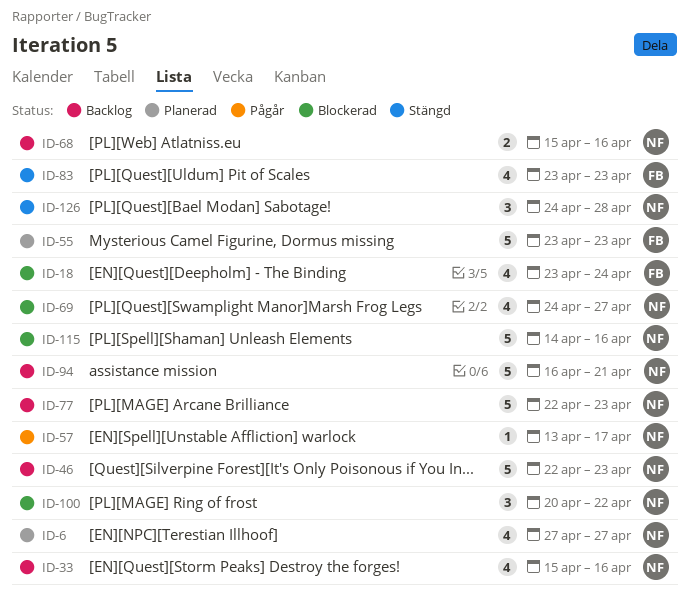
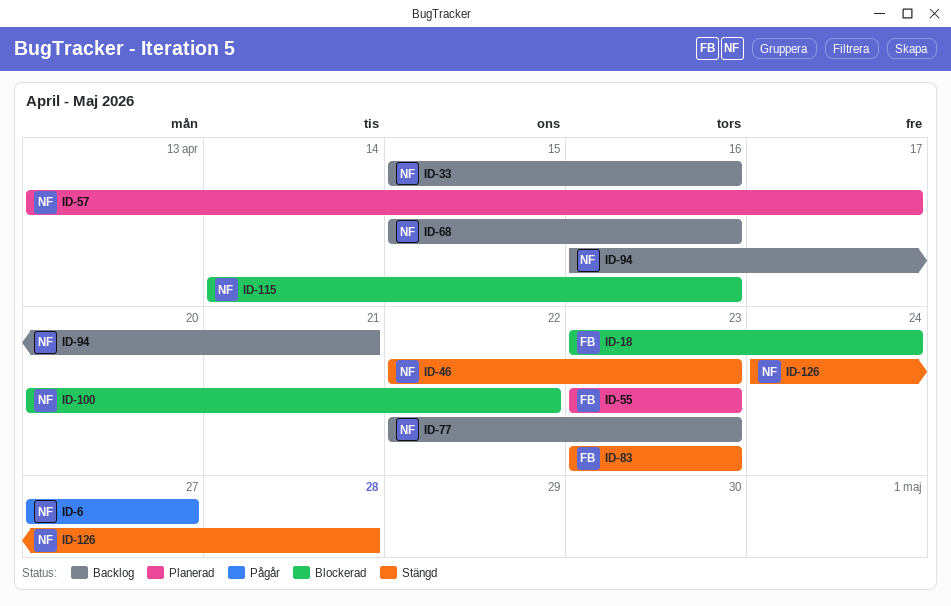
ID-6, status: Planerad -> Pågår
ID-46, status: Backlog -> Stängd
ID-57, status: Pågår -> Planerad
ID-69: present -> none

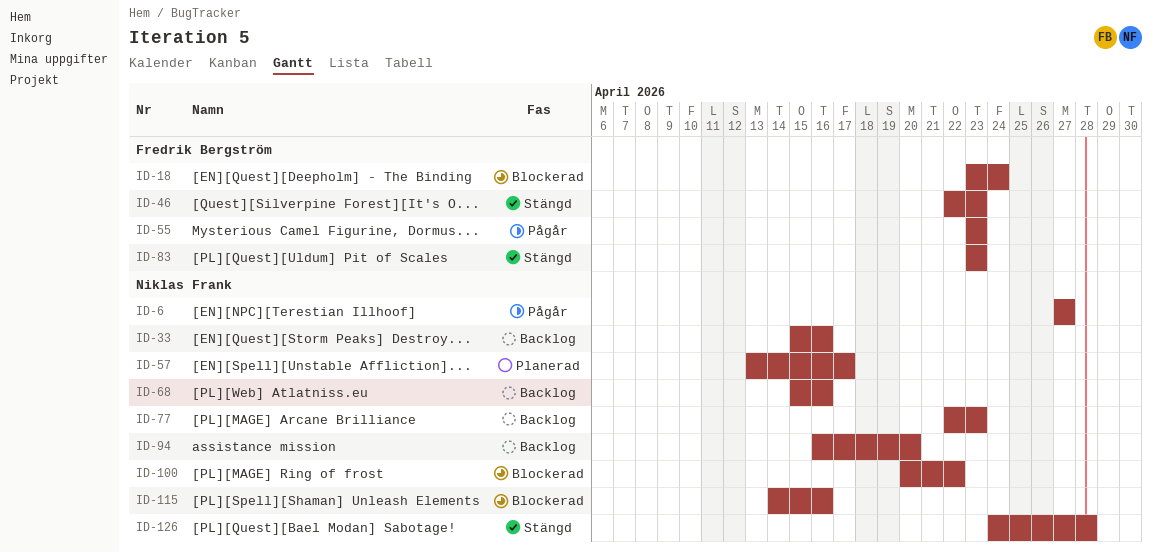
ID-46, owner: Niklas Frank -> Fredrik Bergström
ID-55, status: Planerad -> Pågår
ID-94, due: Apr 21 -> Apr 20

